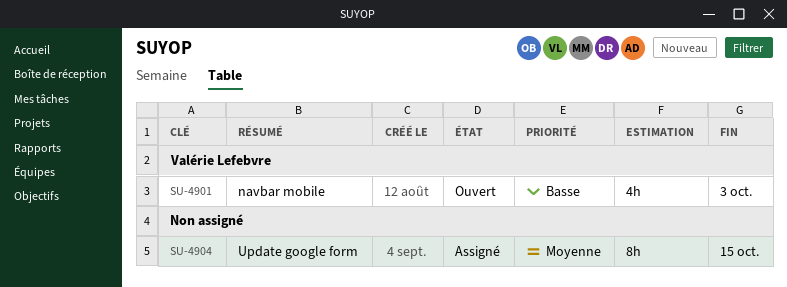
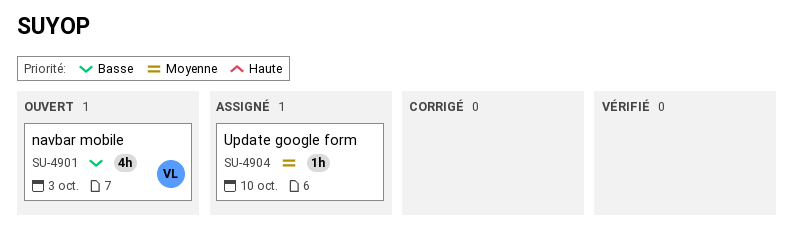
SU-4904, estimate: 8h -> 1h
SU-4904, due: Oct 15 -> Oct 10

